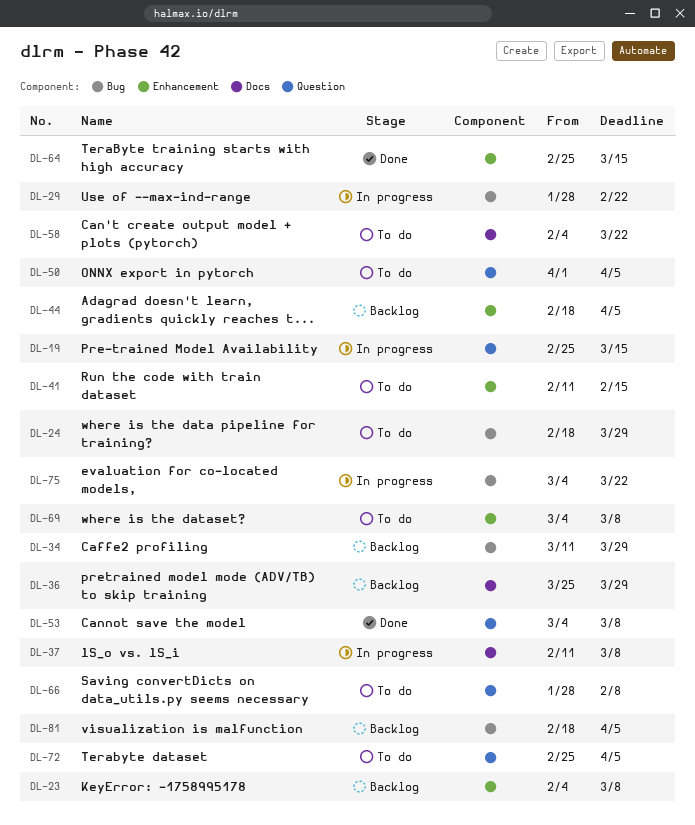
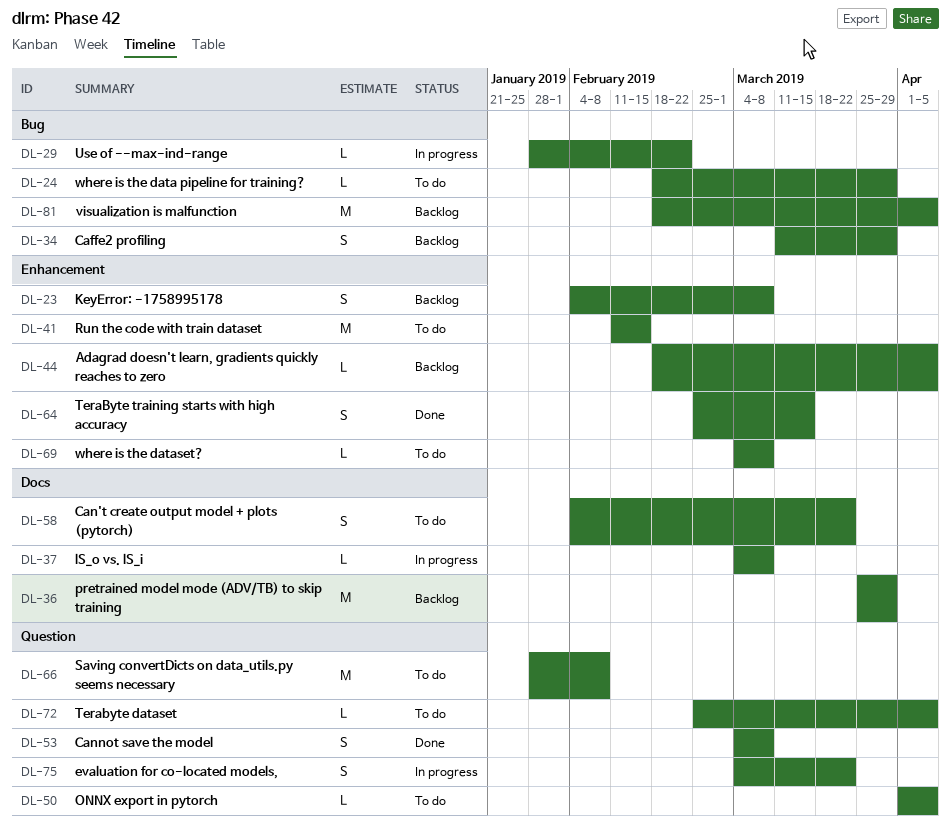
DL-19: present -> none
DL-37, start: Feb 11 -> Mar 4
DL-75, label: Bug -> Question

